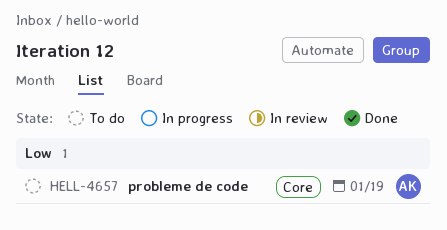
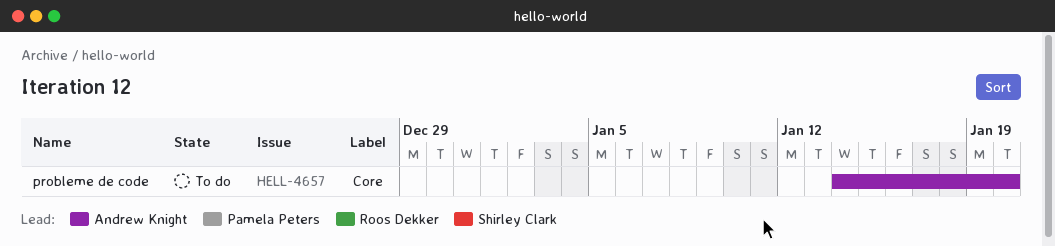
HELL-4657, due: Jan 19 -> Jan 20

